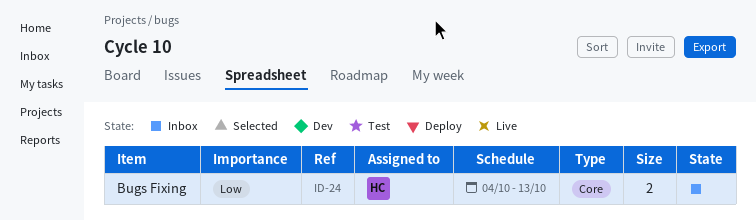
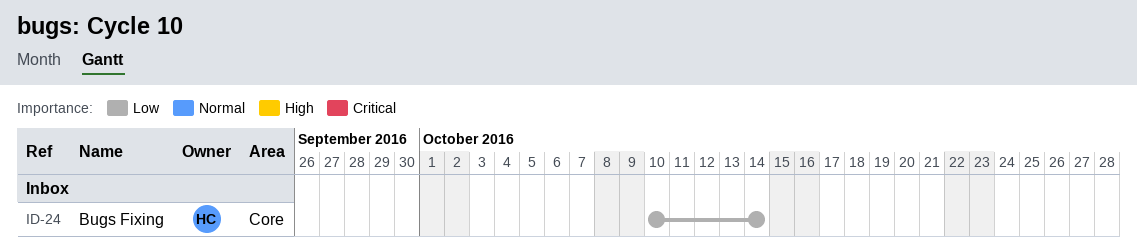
ID-24, start: Oct 4 -> Oct 10
ID-24, due: Oct 13 -> Oct 14

